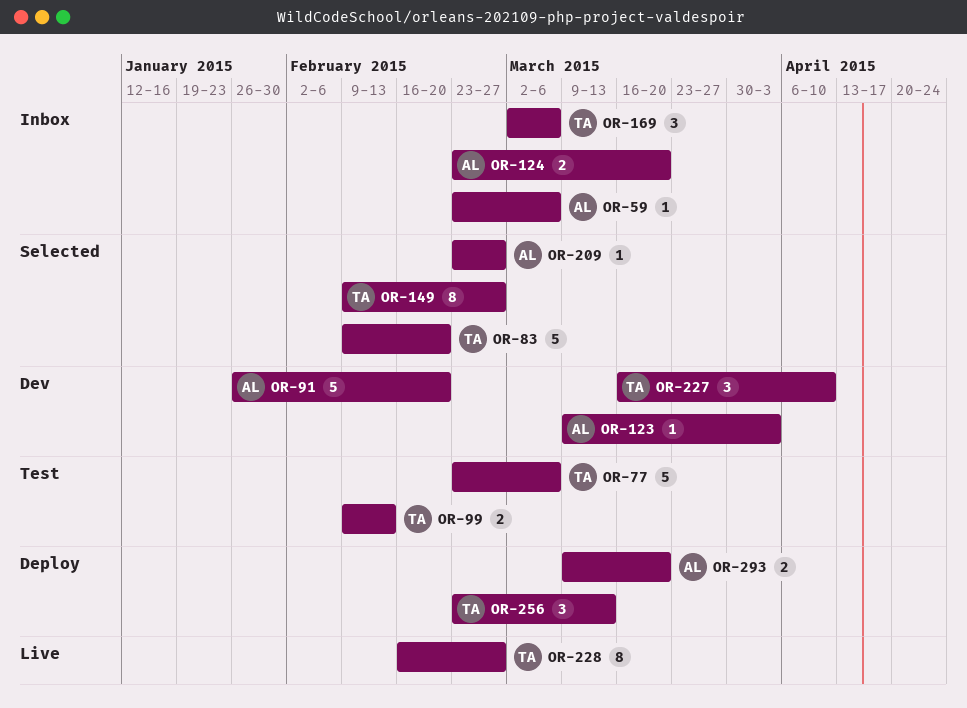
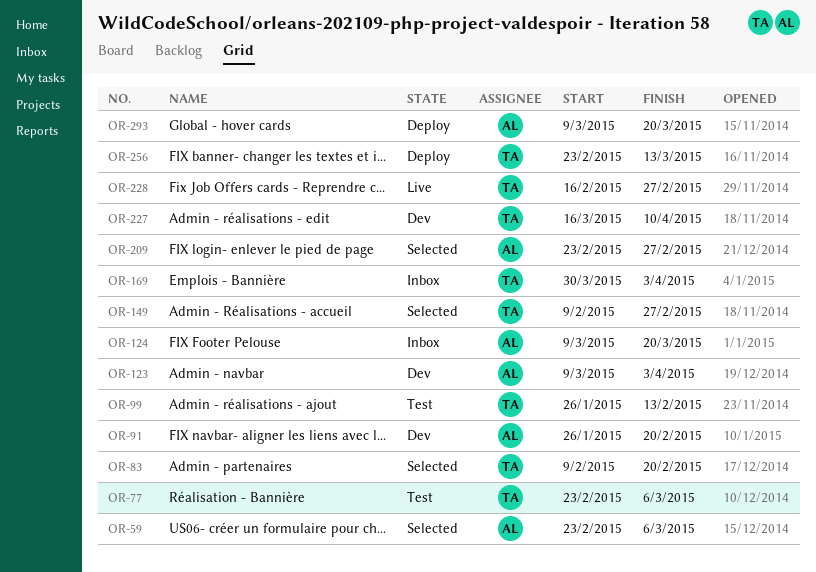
OR-59, status: Inbox -> Selected
OR-99, start: Feb 9 -> Jan 26
OR-124, start: Feb 23 -> Mar 9
OR-169, start: Mar 2 -> Mar 30
OR-169, due: Mar 6 -> Apr 3

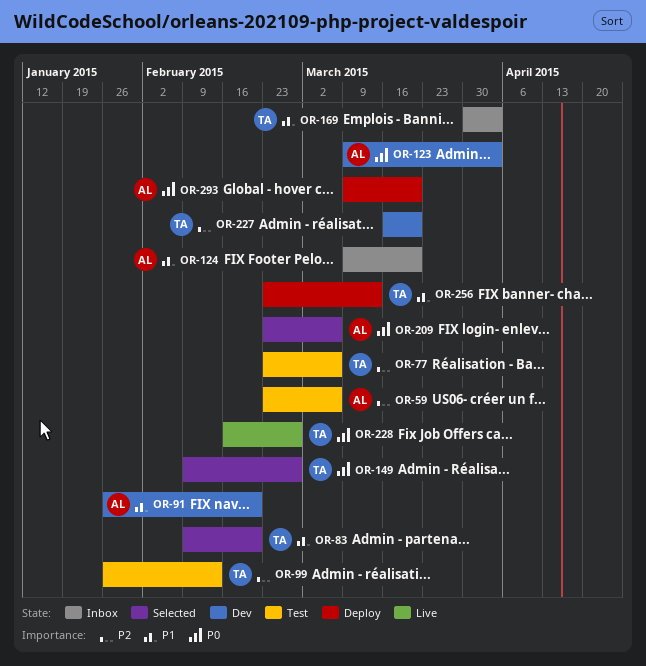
OR-59, status: Selected -> Test
OR-209, due: Feb 27 -> Mar 6
OR-227, due: Apr 10 -> Mar 20

